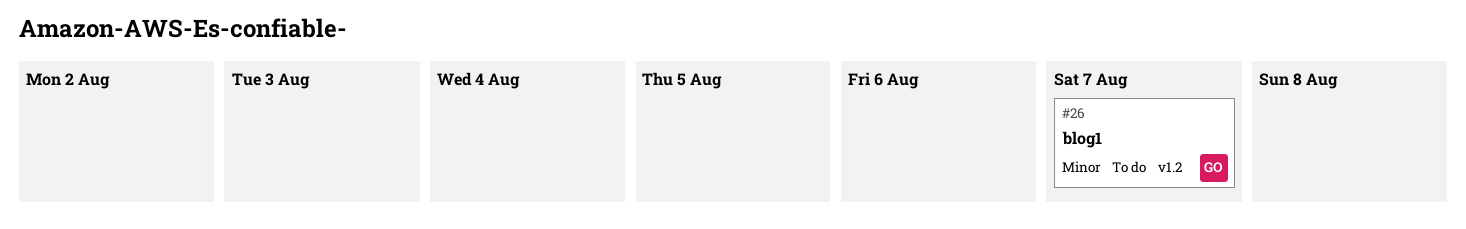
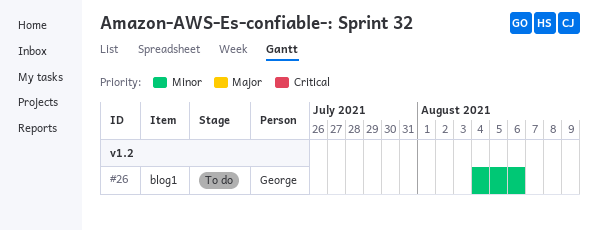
#26, due: Aug 7 -> Aug 6

